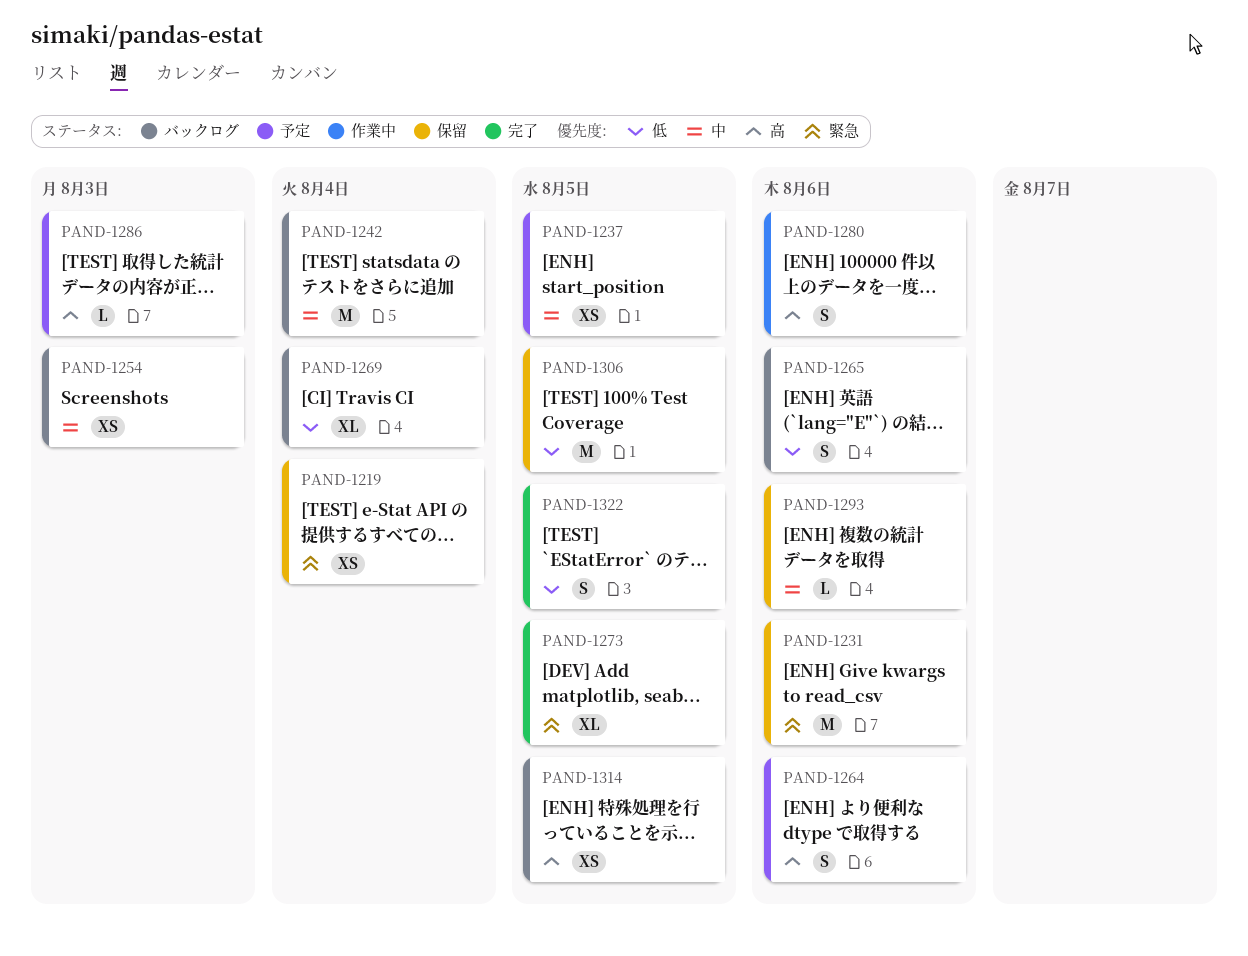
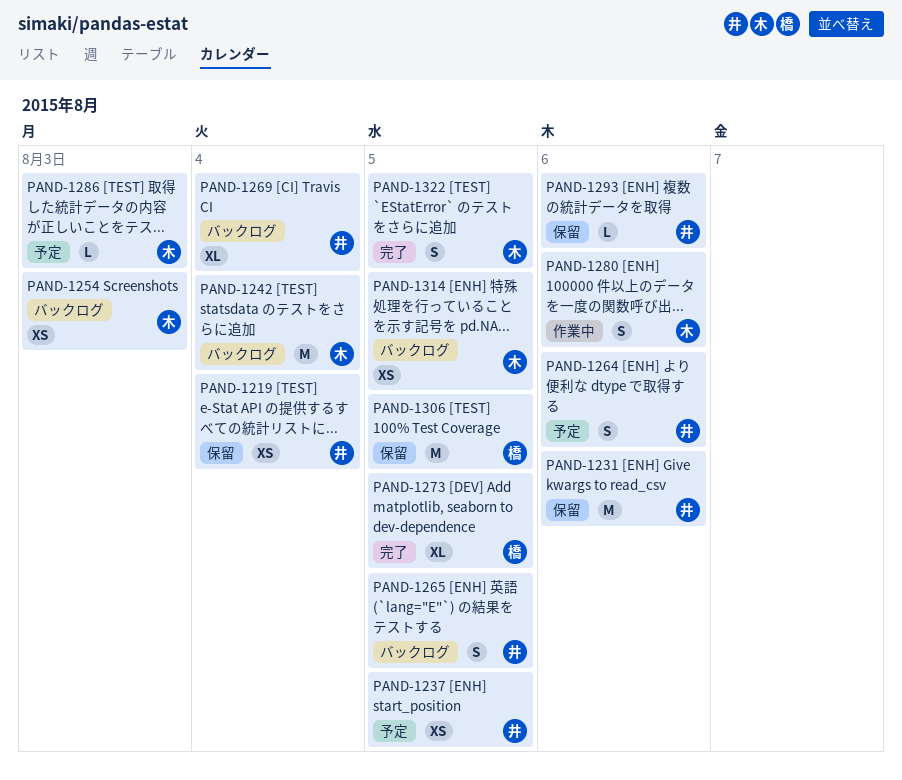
PAND-1265, due: Aug 6 -> Aug 5

